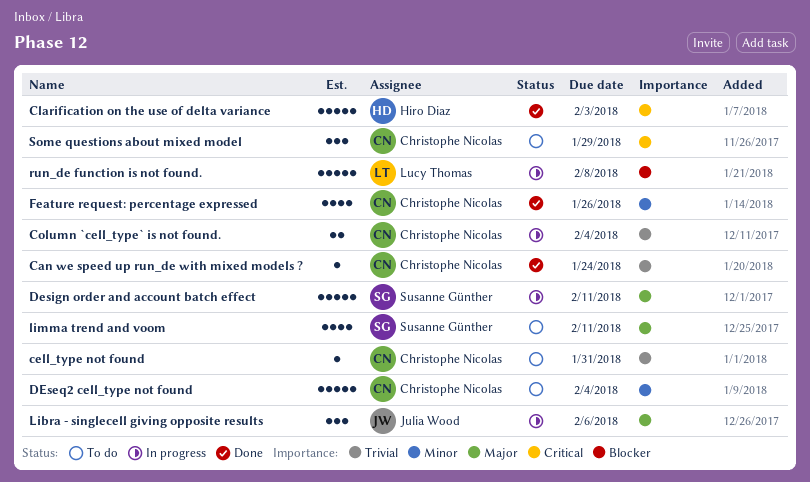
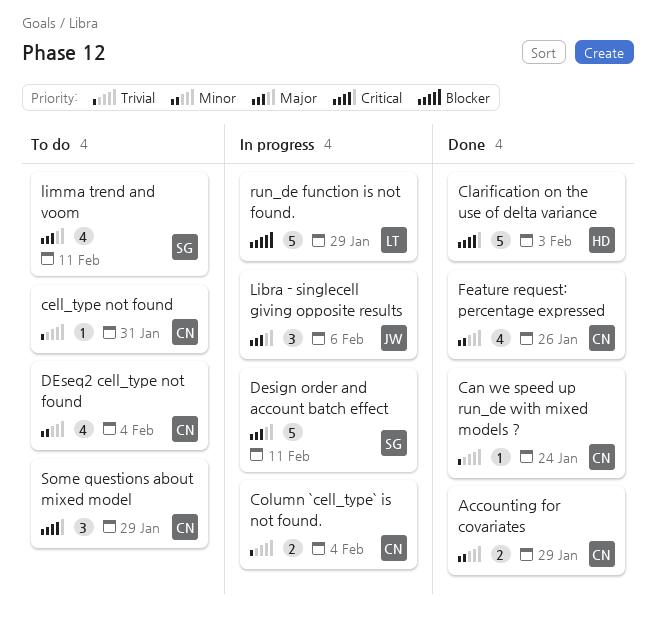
Accounting for covariates: none -> present
DEseq2 cell_type not found, estimate: 5 -> 4
run_de function is not found., due: Feb 8 -> Jan 29

